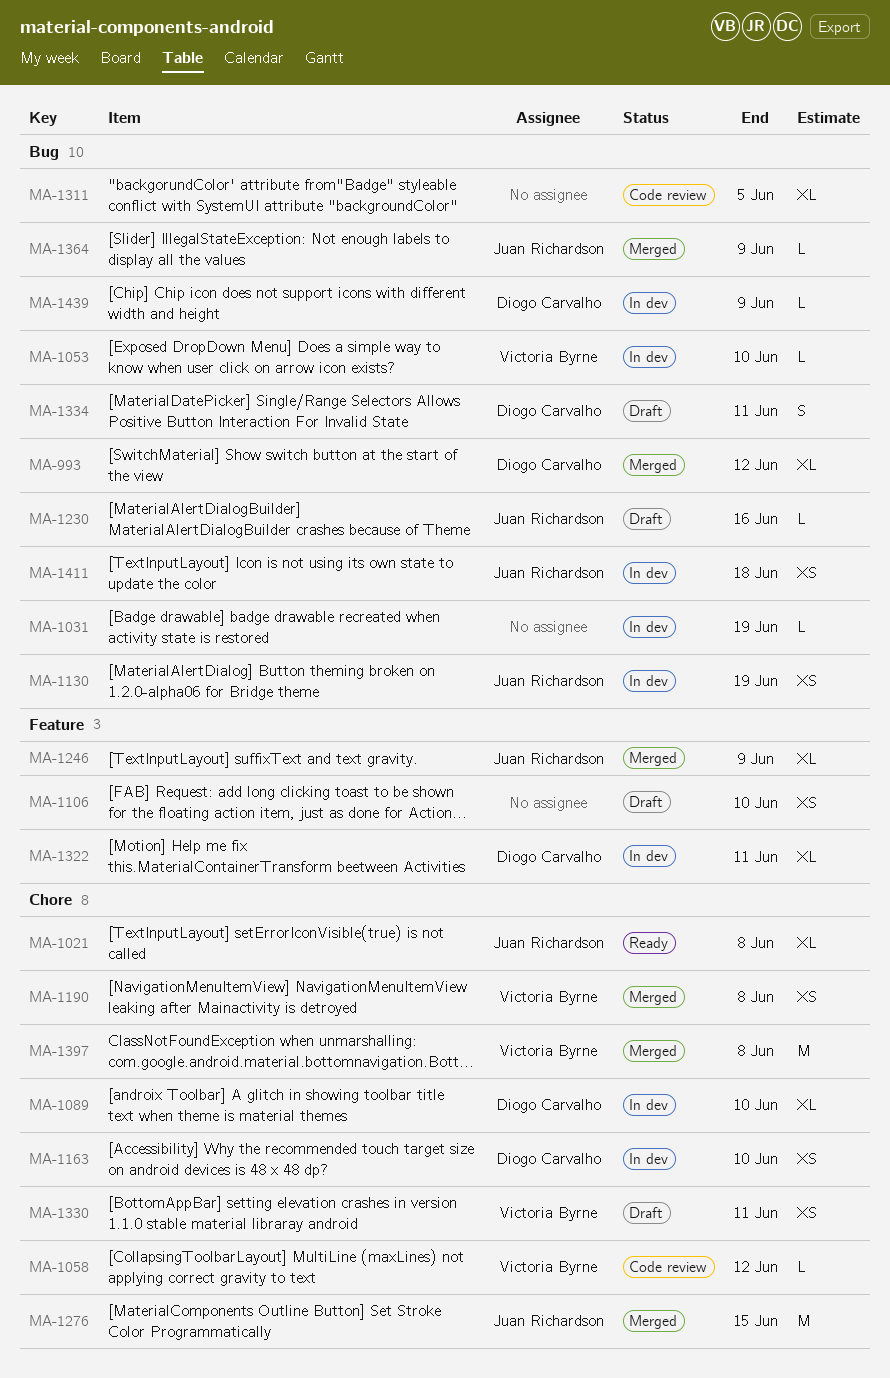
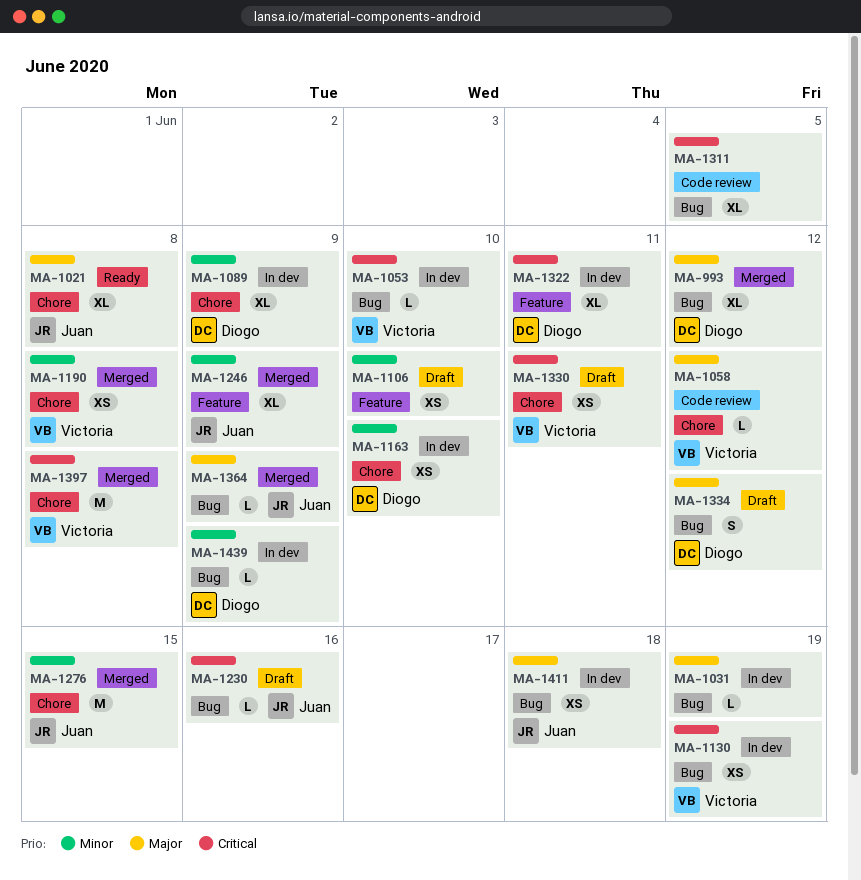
MA-1089, due: Jun 10 -> Jun 9
MA-1130, owner: Juan Richardson -> Victoria Byrne
MA-1334, due: Jun 11 -> Jun 12

